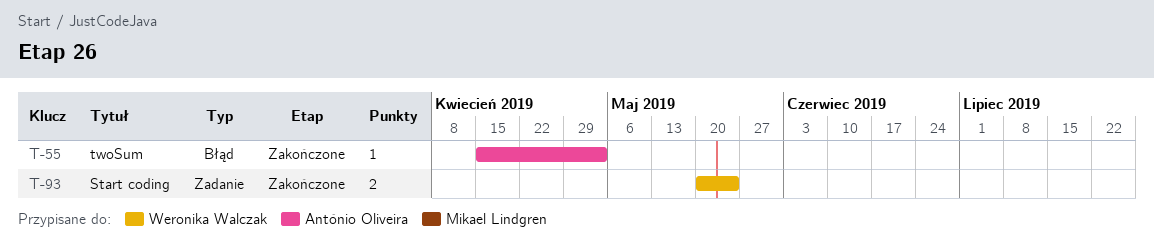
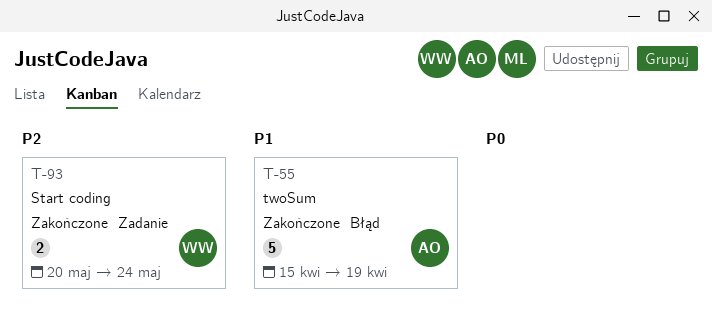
T-55, estimate: 1 -> 5
T-55, due: May 3 -> Apr 19

